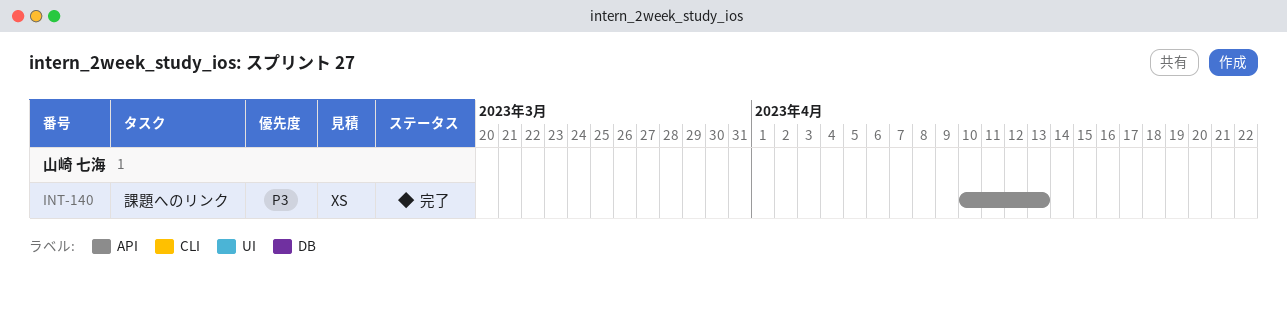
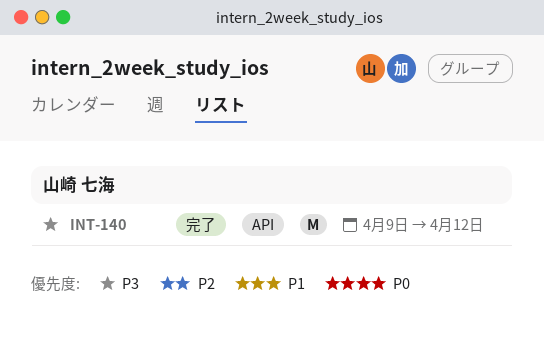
INT-140, estimate: XS -> M
INT-140, start: Apr 10 -> Apr 9
INT-140, due: Apr 13 -> Apr 12

